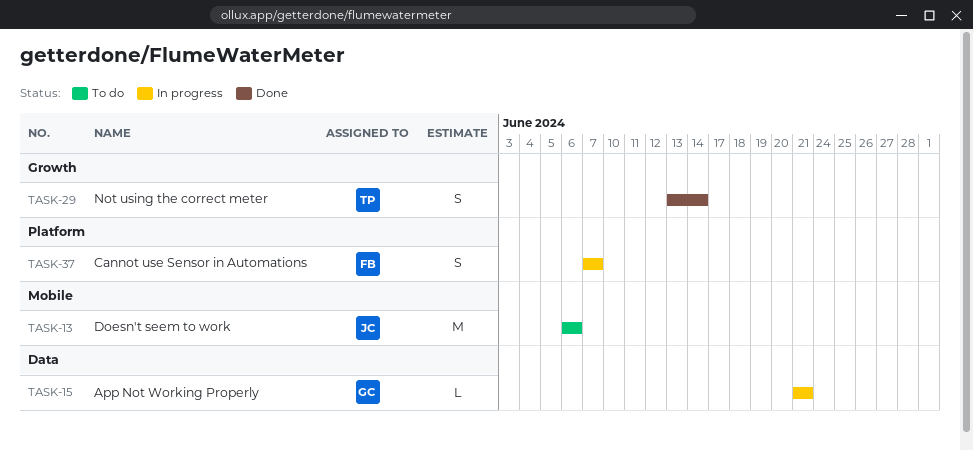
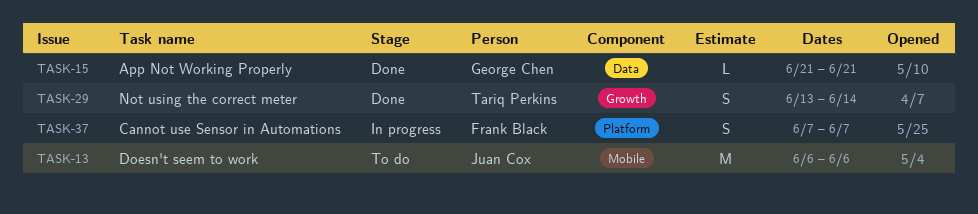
TASK-15, status: In progress -> Done

